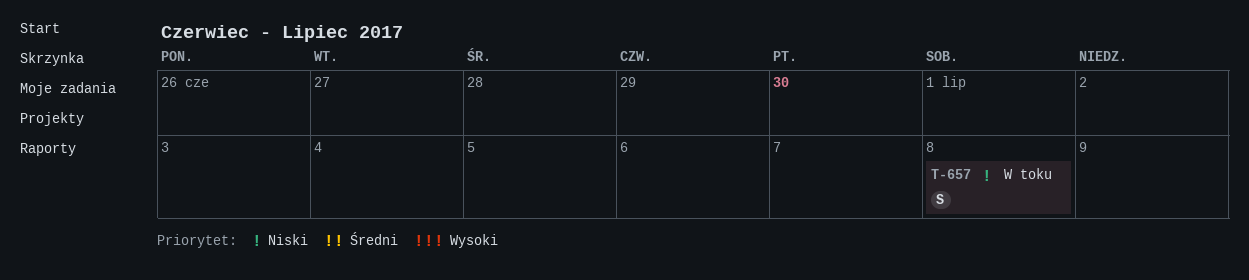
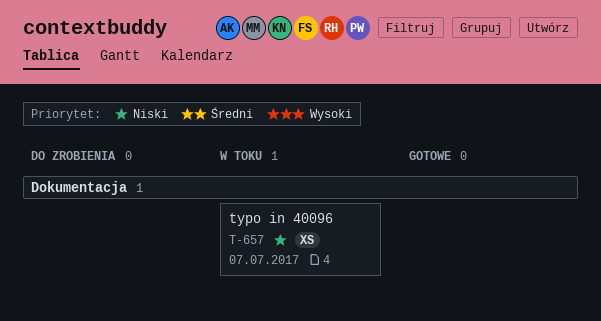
T-657, estimate: S -> XS
T-657, due: Jul 8 -> Jul 7

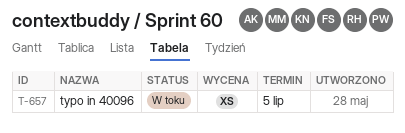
T-657, due: Jul 7 -> Jul 5

